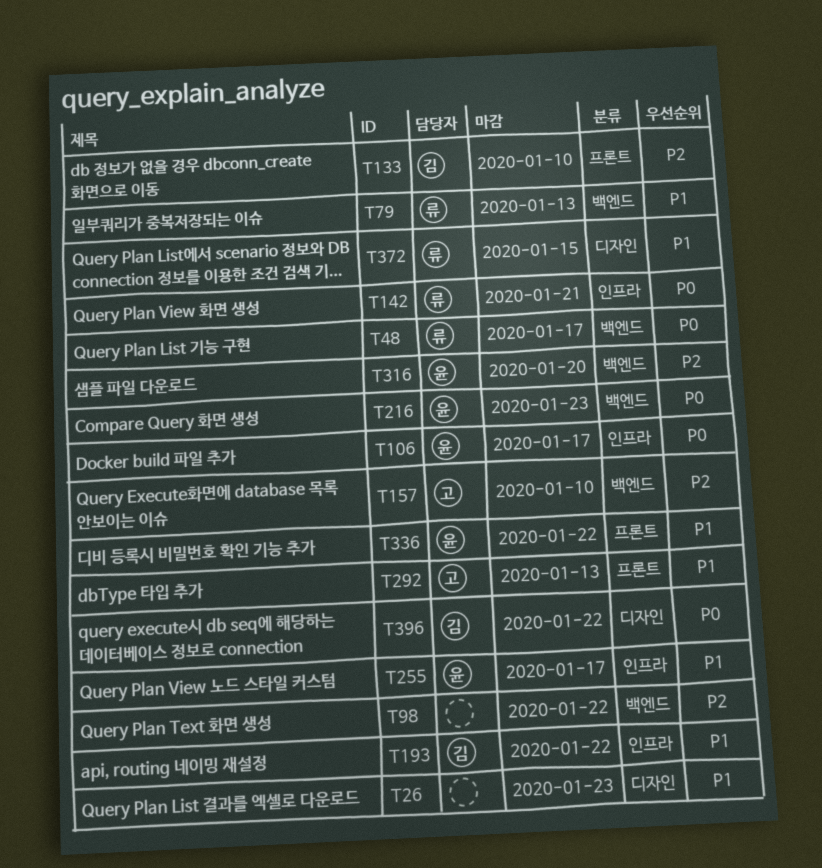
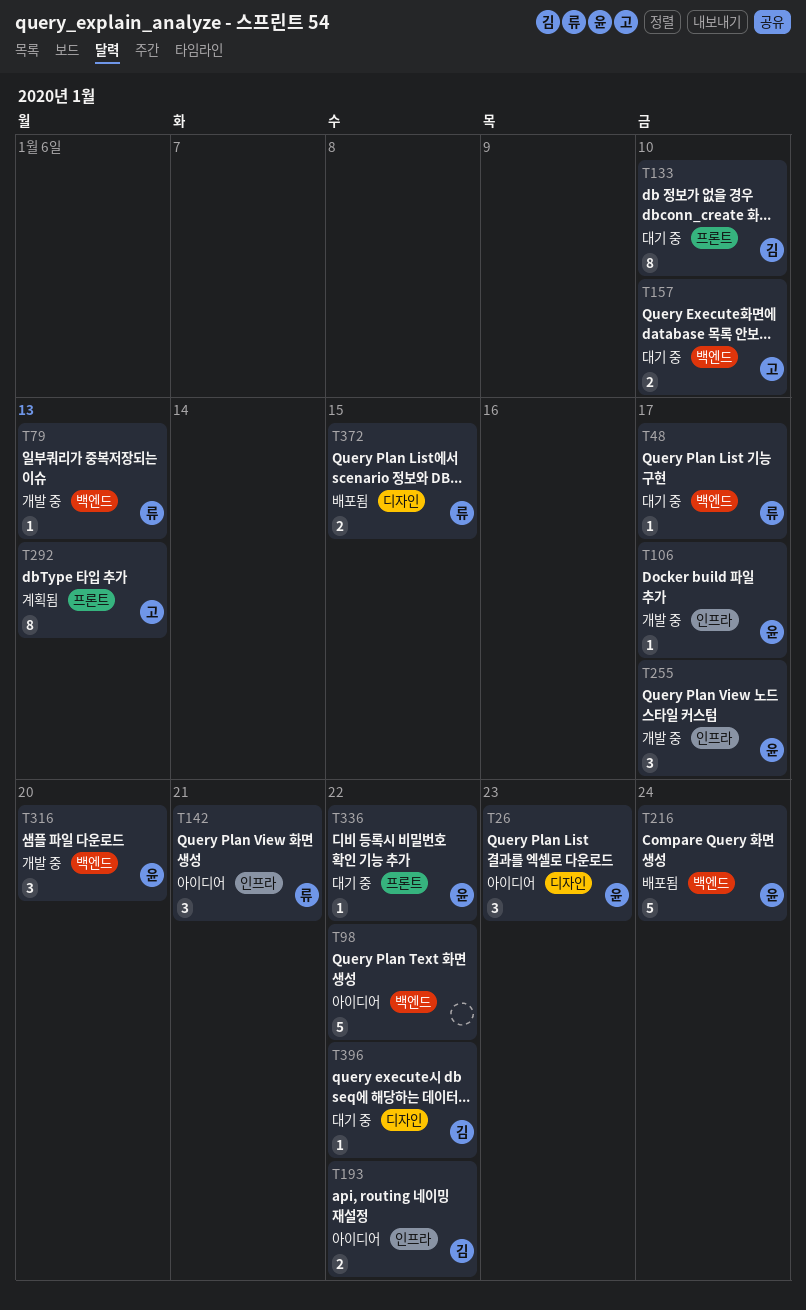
T26, owner: none -> 윤
T216, due: Jan 23 -> Jan 24

